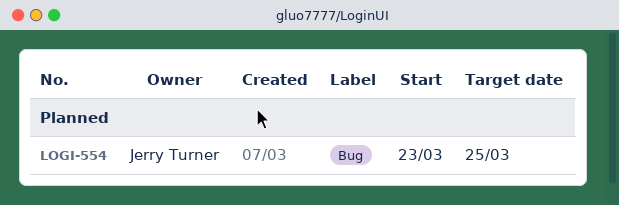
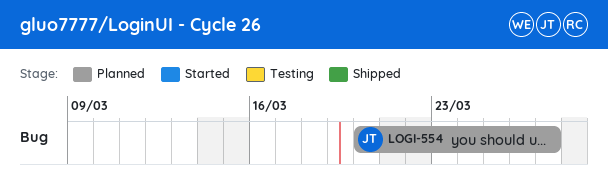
LOGI-554, start: Mar 23 -> Mar 20
LOGI-554, due: Mar 25 -> Mar 27

